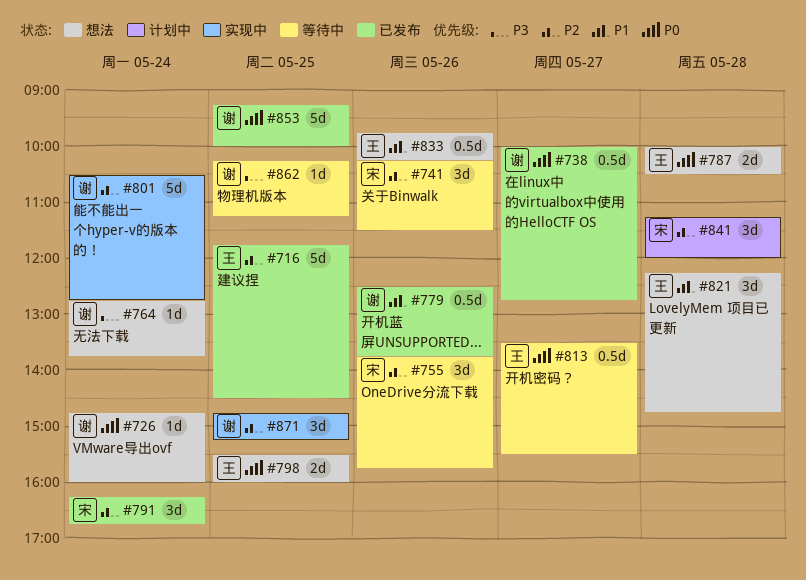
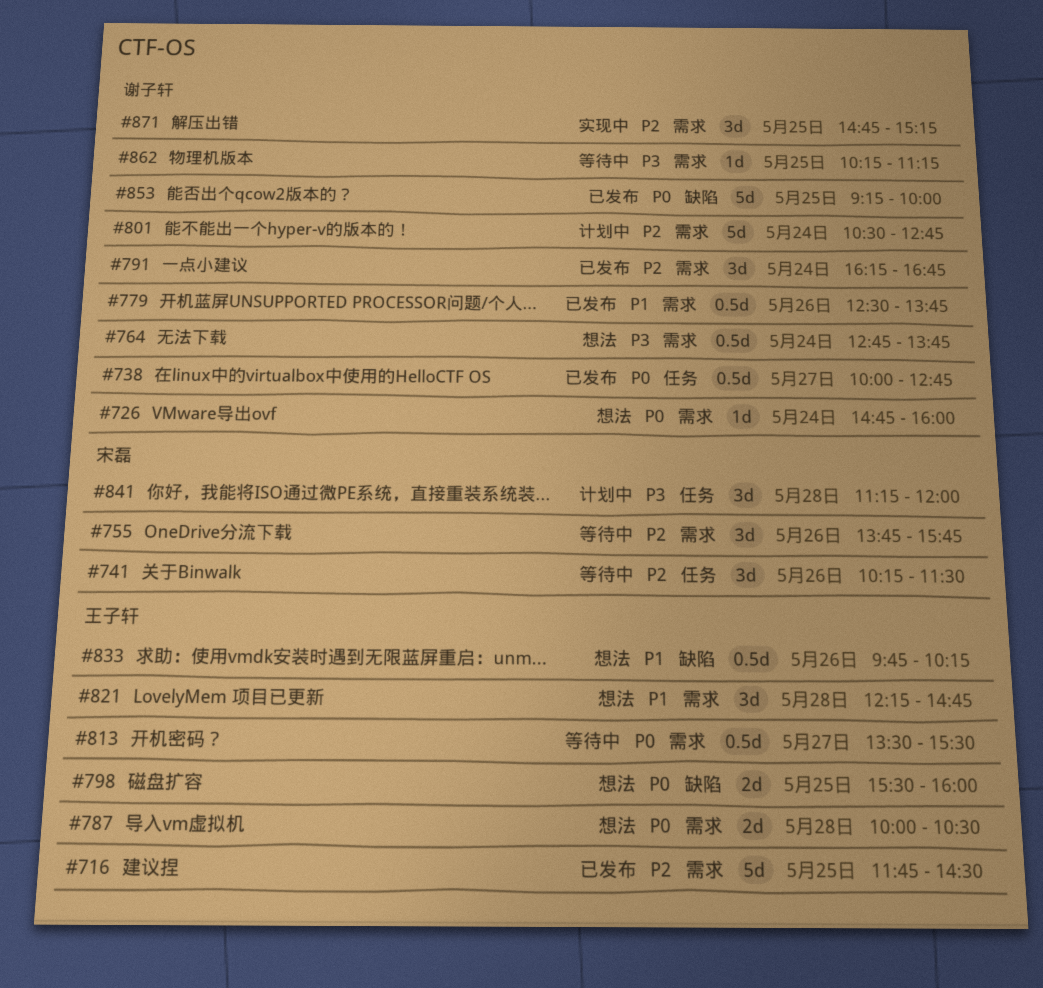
#764, estimate: 1d -> 0.5d
#791, owner: 宋磊 -> 谢子轩
#801, status: 实现中 -> 计划中
#841, priority: P2 -> P3

